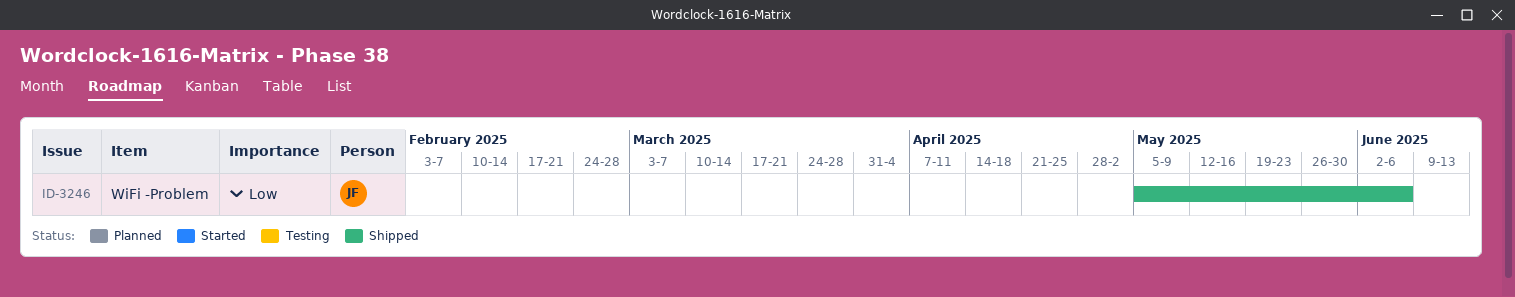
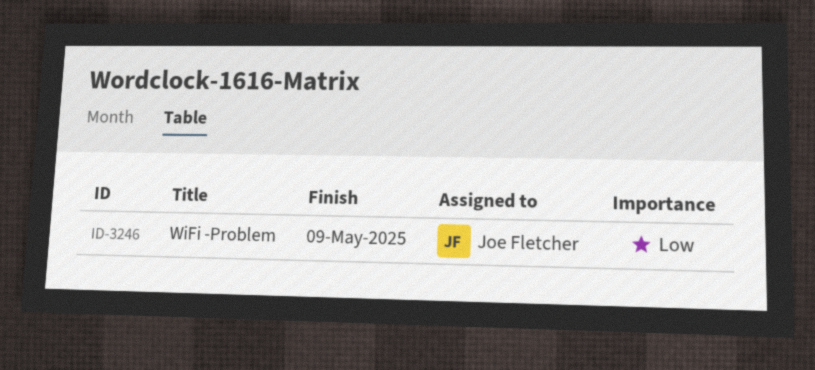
ID-3246, due: Jun 6 -> May 9

